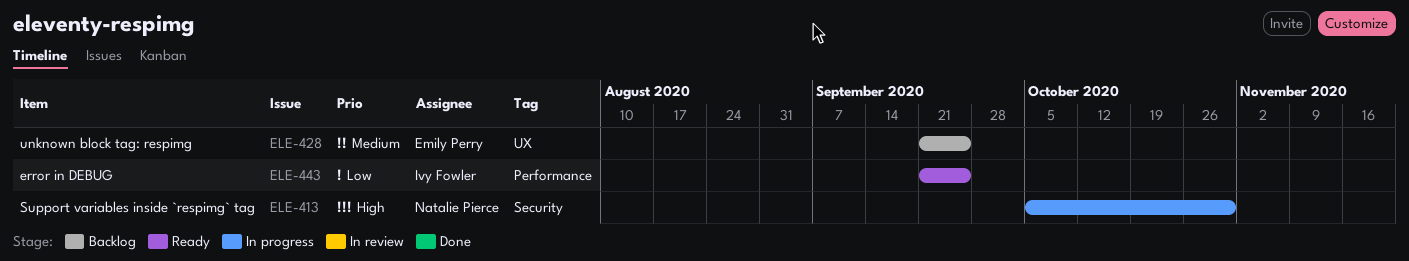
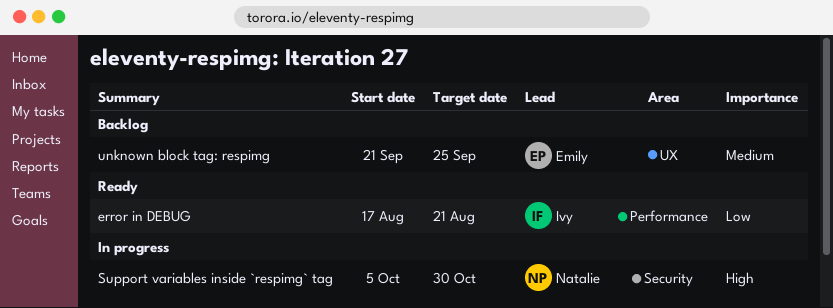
error in DEBUG, start: Sep 21 -> Aug 17
error in DEBUG, due: Sep 25 -> Aug 21

